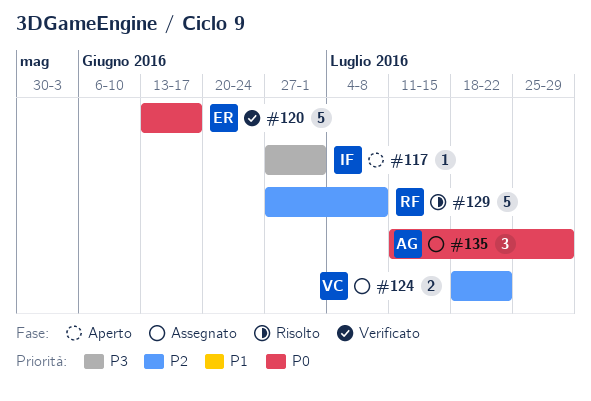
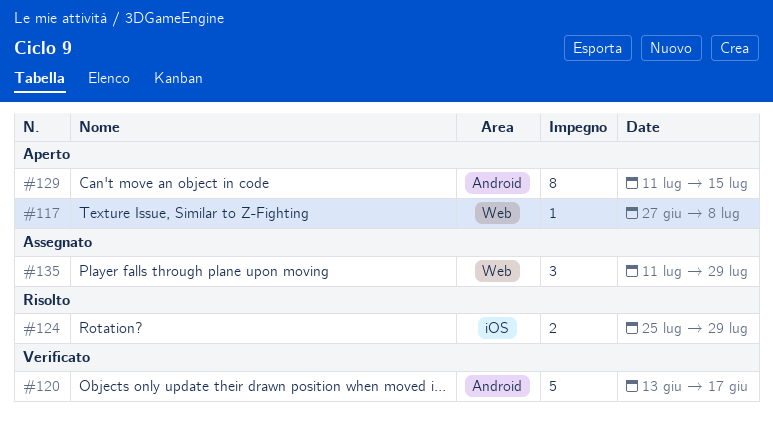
#117, due: Jul 1 -> Jul 8
#124, status: Assegnato -> Risolto
#124, start: Jul 18 -> Jul 25
#124, due: Jul 22 -> Jul 29
#129, status: Risolto -> Aperto
#129, estimate: 5 -> 8
#129, start: Jun 27 -> Jul 11
#129, due: Jul 8 -> Jul 15

